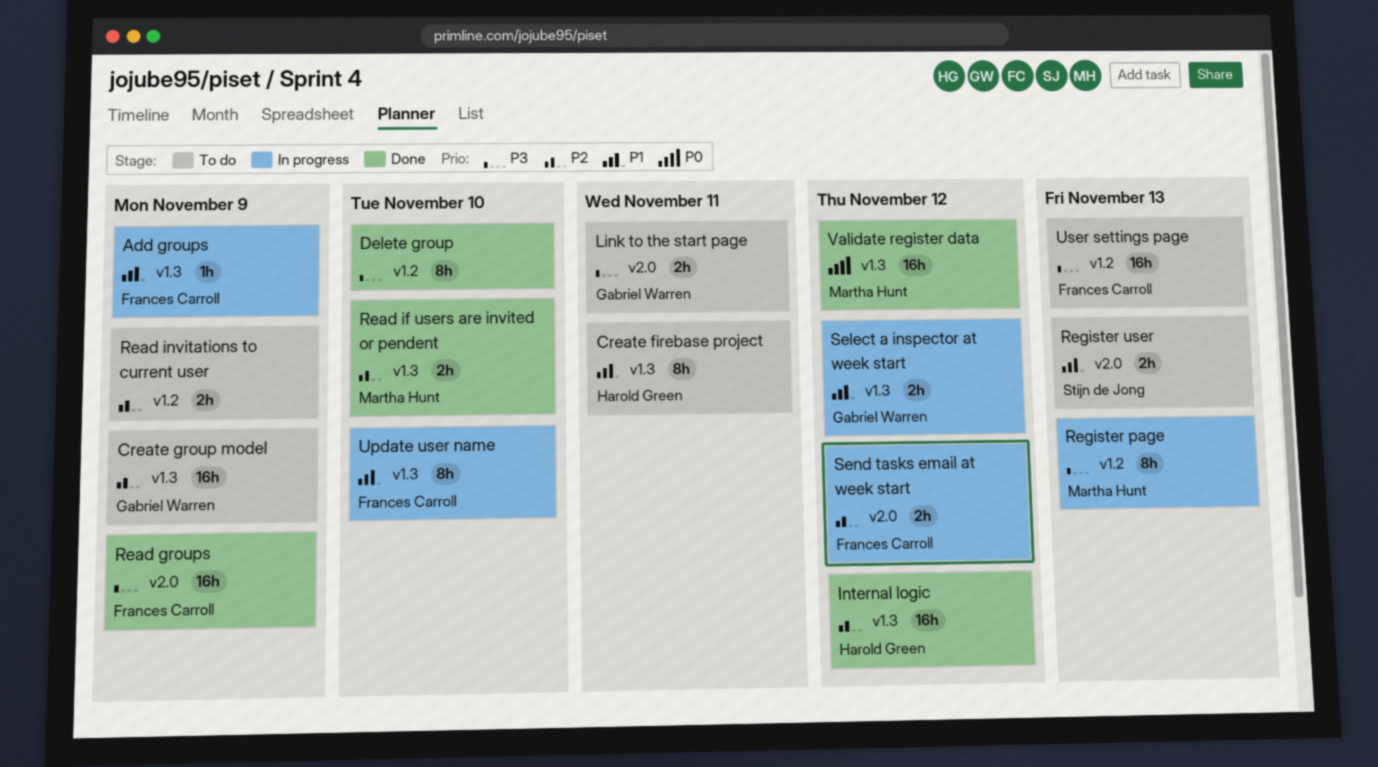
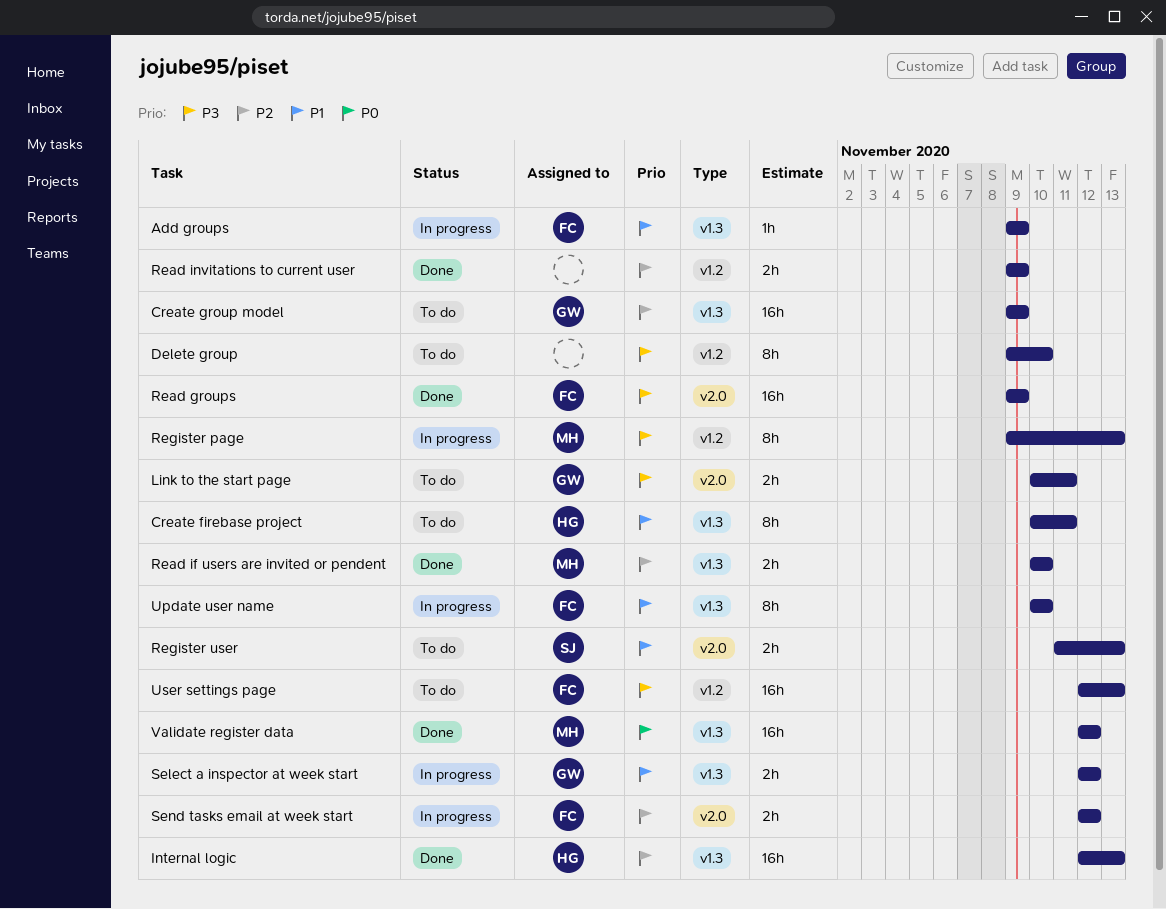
Delete group, status: Done -> To do
Internal logic, due: Nov 12 -> Nov 13
Read invitations to current user, status: To do -> Done

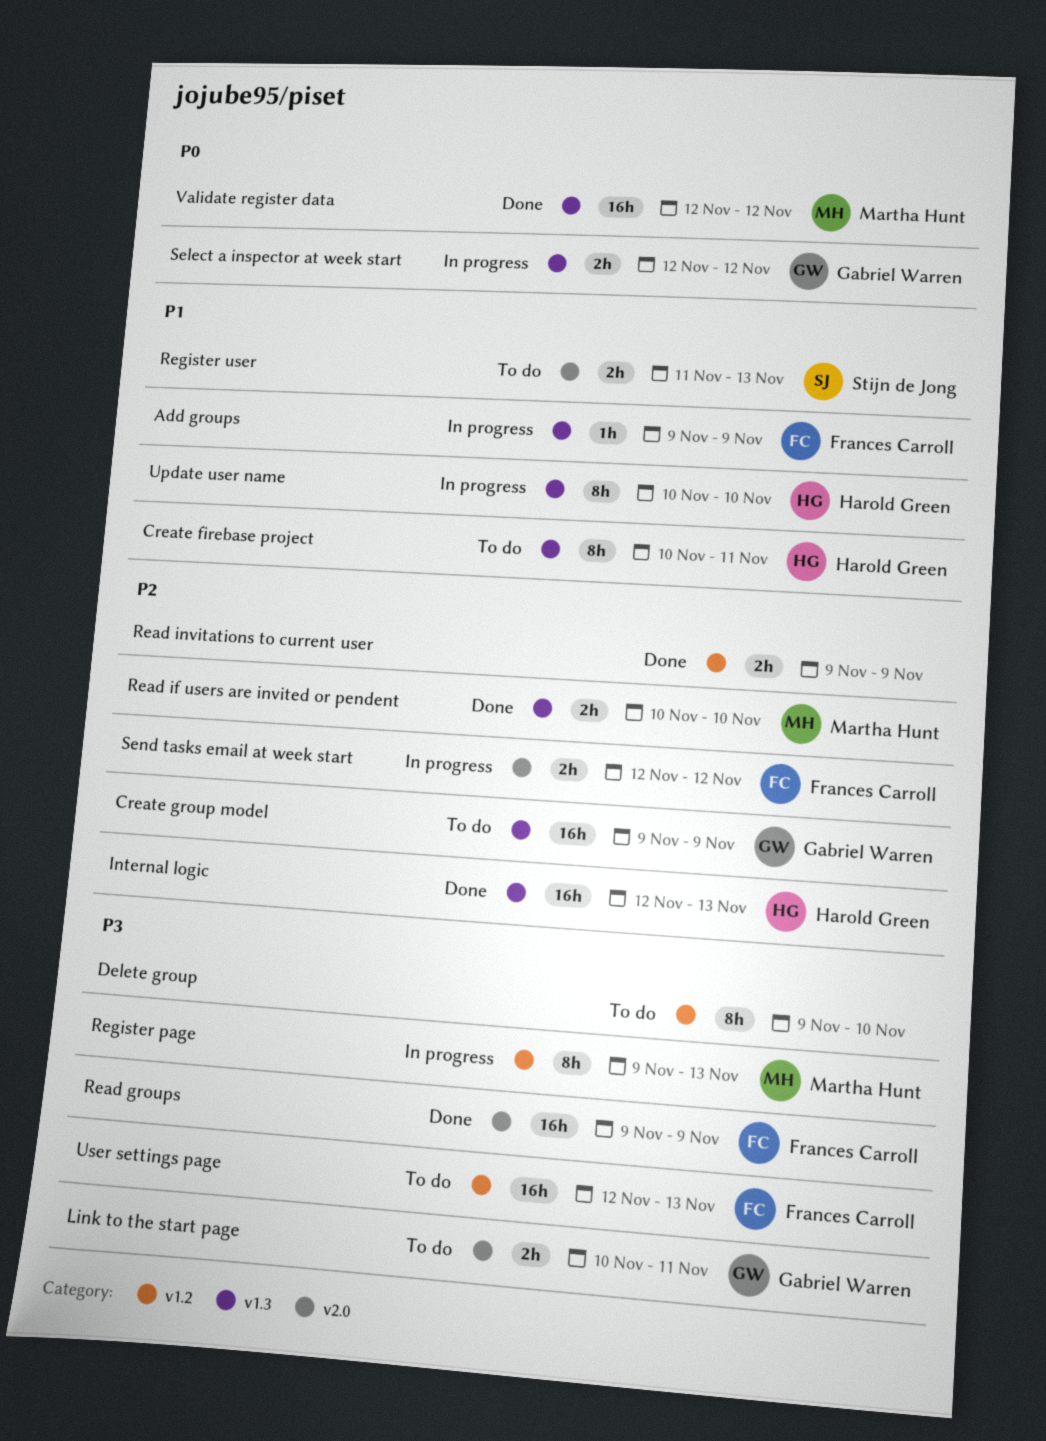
Select a inspector at week start, priority: P1 -> P0
Update user name, owner: Frances Carroll -> Harold Green

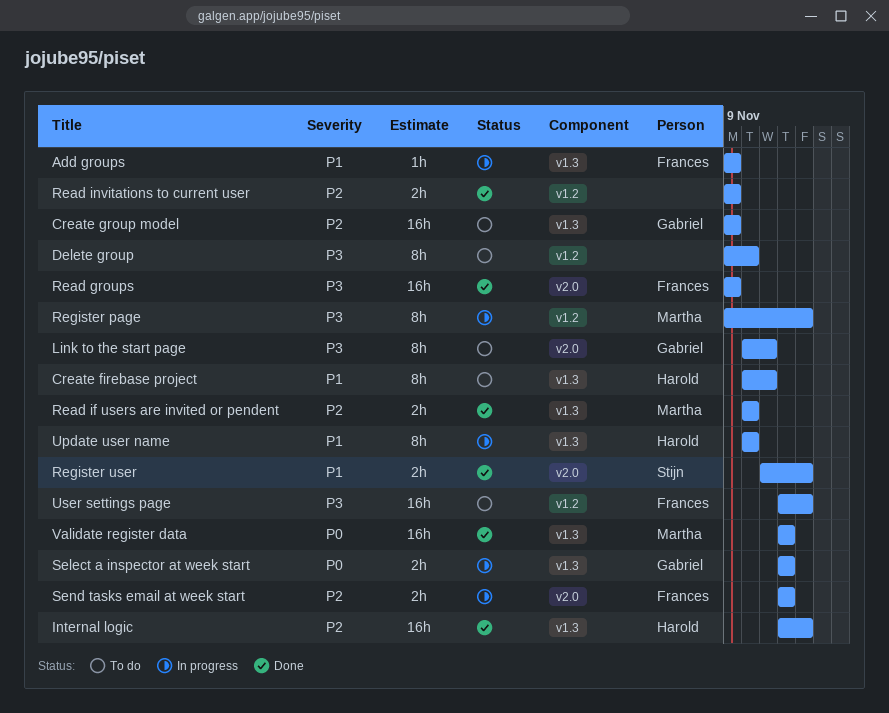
Link to the start page, estimate: 2h -> 8h
Register user, status: To do -> Done

